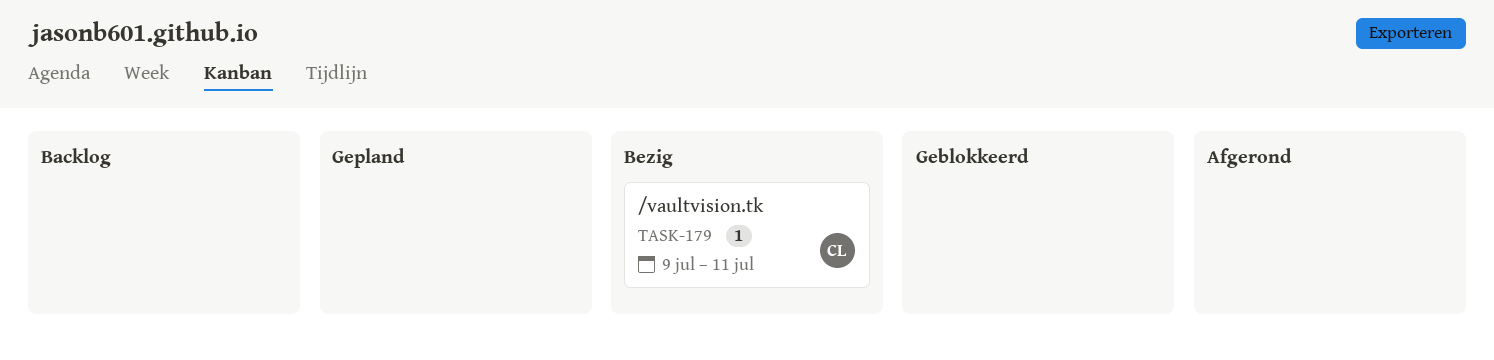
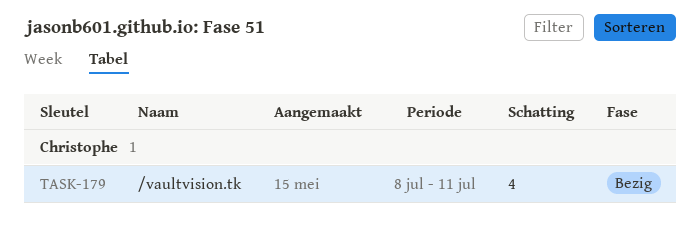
TASK-179, estimate: 1 -> 4
TASK-179, start: Jul 9 -> Jul 8

